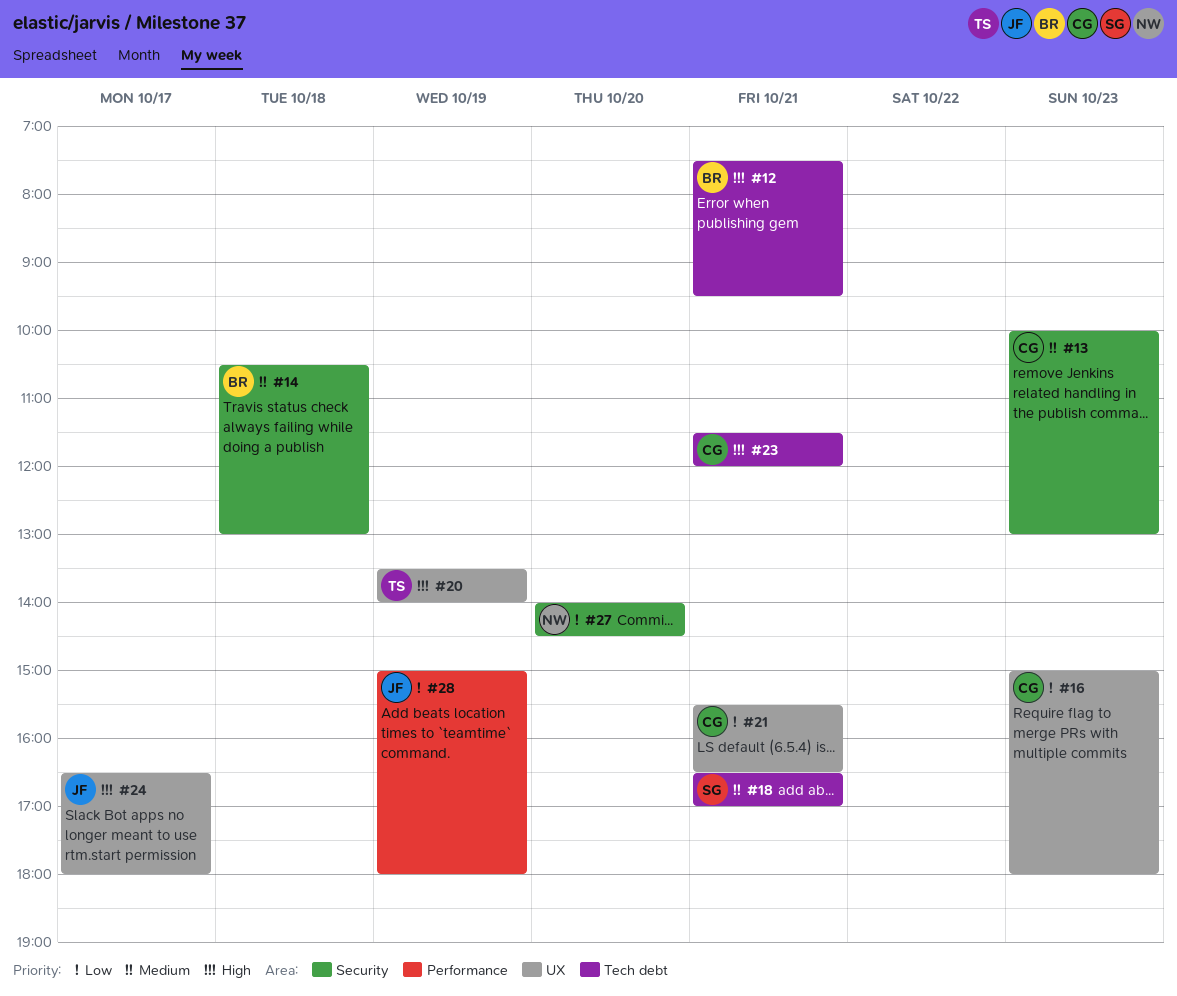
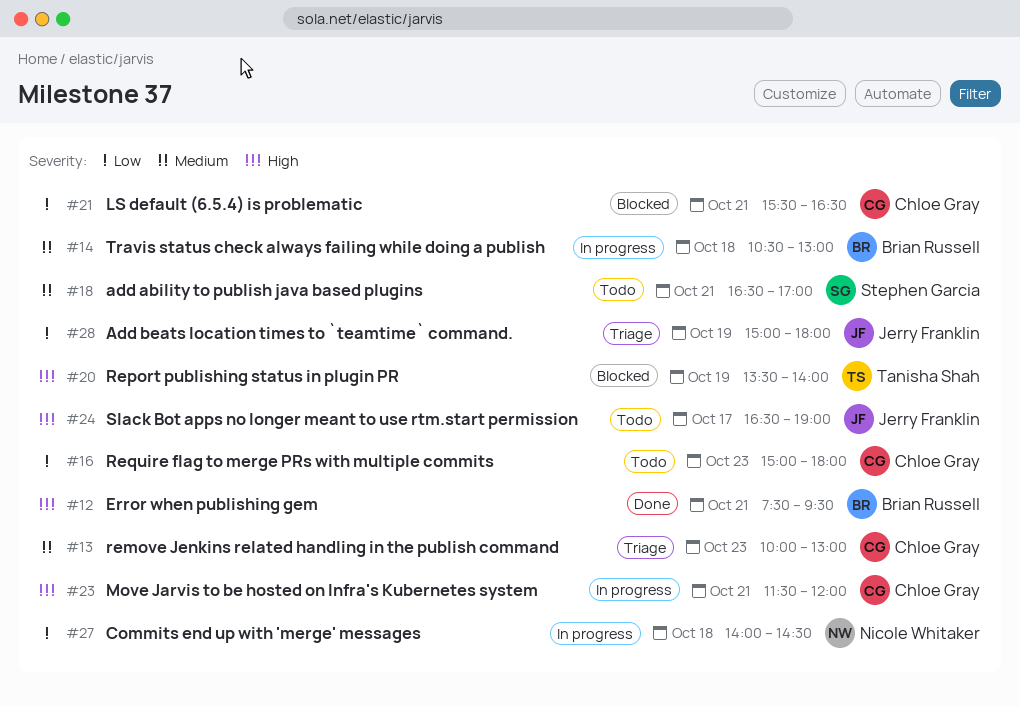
#24, ends: 18:00 -> 19:00
#27, day: Oct 20 -> Oct 18

